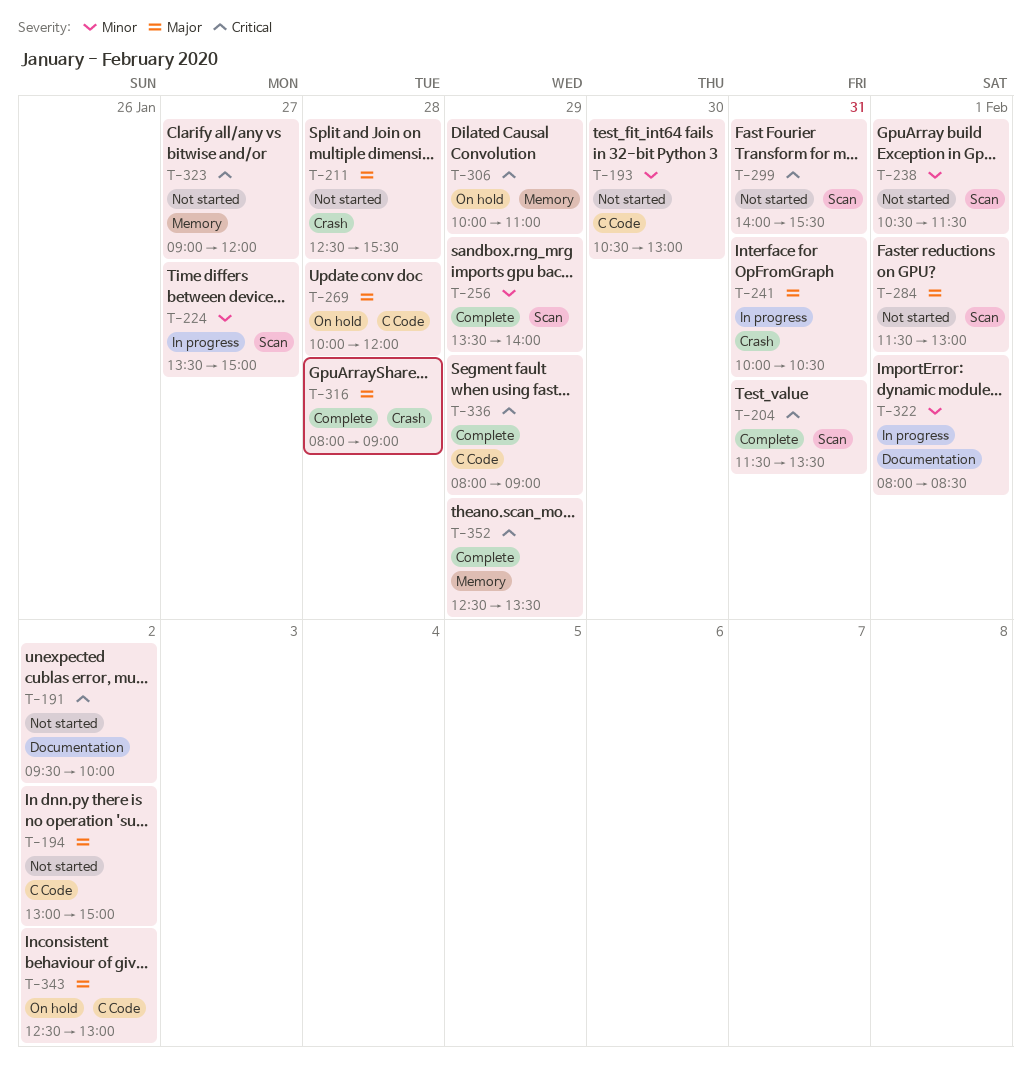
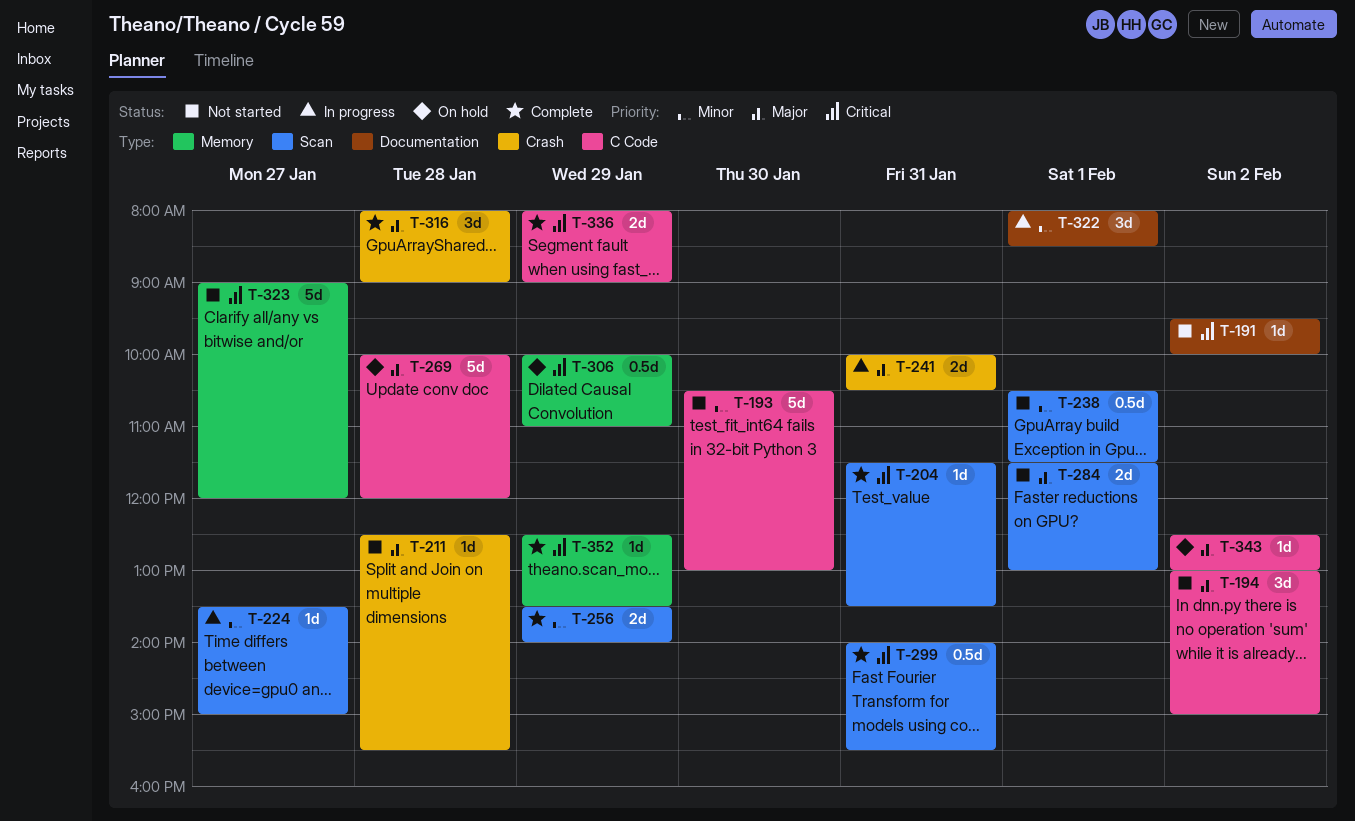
T-299, status: Not started -> Complete

